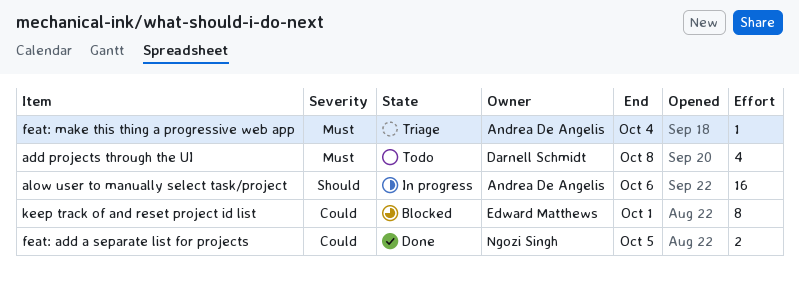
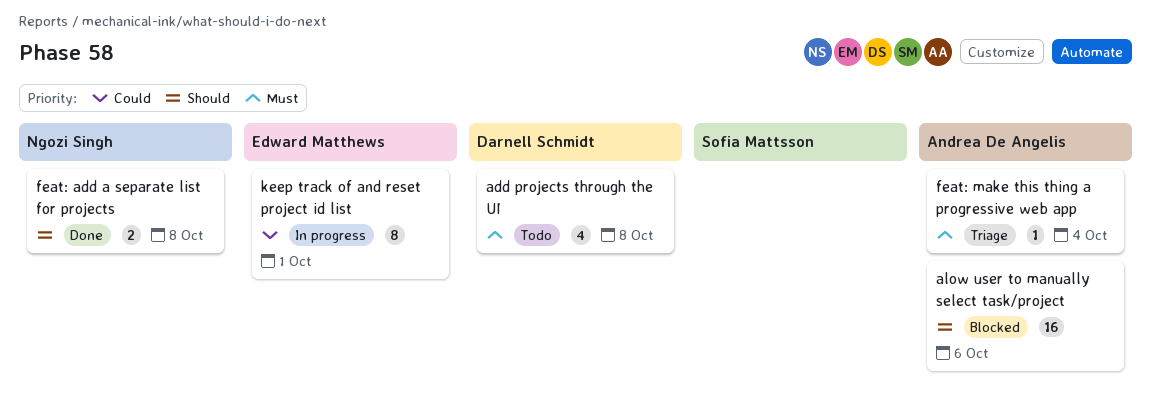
alow user to manually select task/project, status: In progress -> Blocked
feat: add a separate list for projects, priority: Could -> Should
feat: add a separate list for projects, due: Oct 5 -> Oct 8
keep track of and reset project id list, status: Blocked -> In progress

